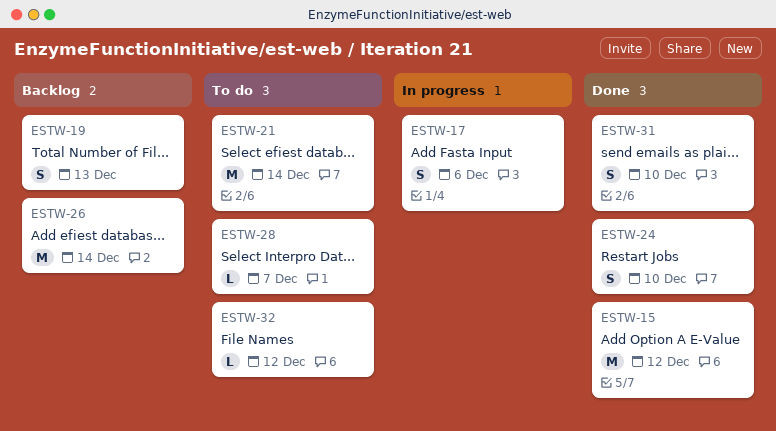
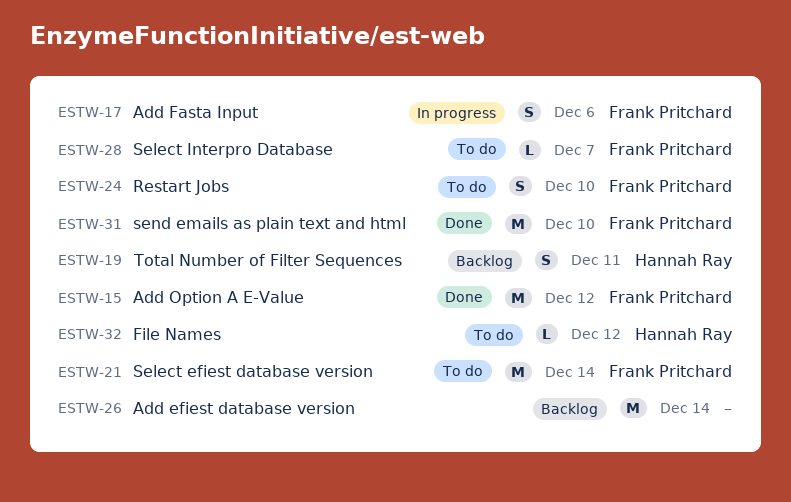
ESTW-19, due: Dec 13 -> Dec 11
ESTW-24, status: Done -> To do
ESTW-31, estimate: S -> M

